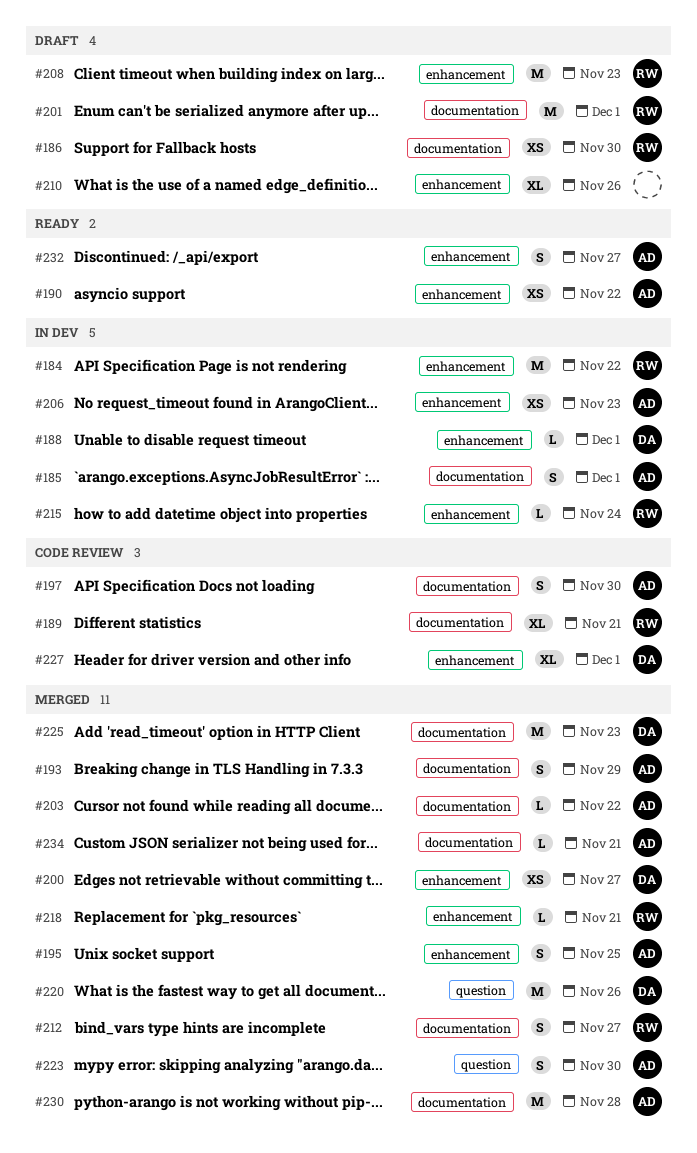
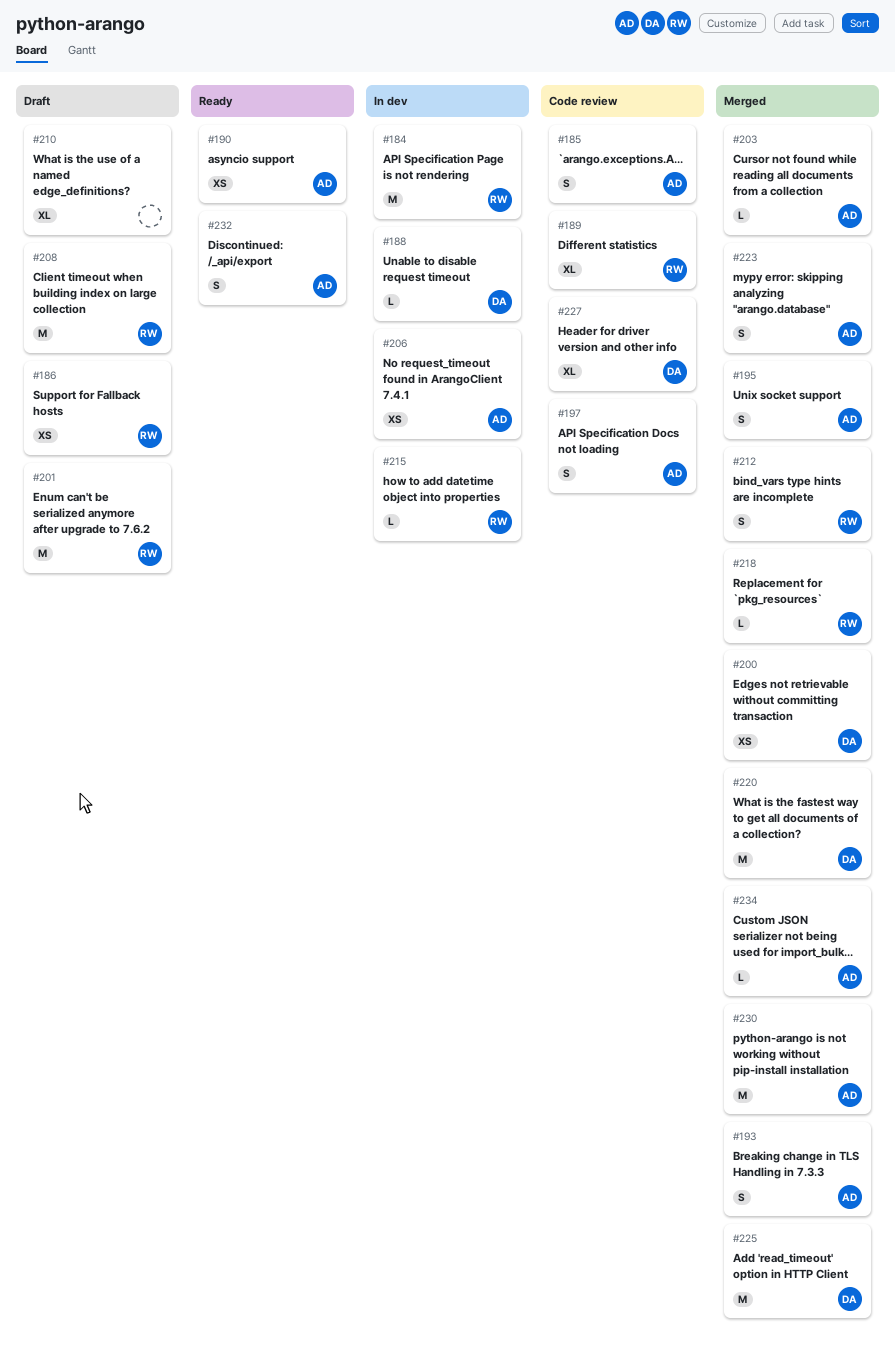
#185, status: In dev -> Code review

